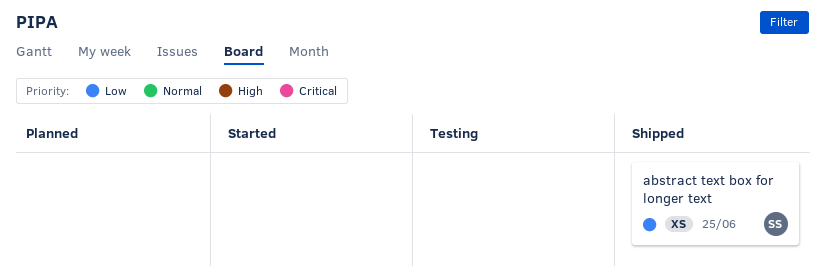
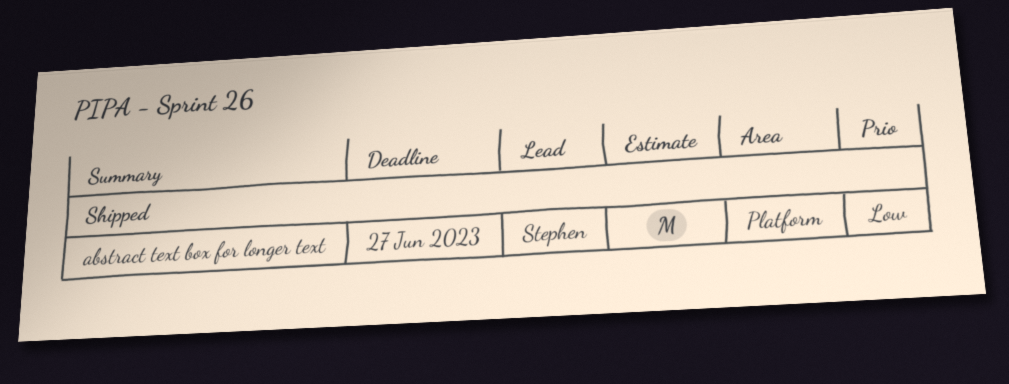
abstract text box for longer text, estimate: XS -> M
abstract text box for longer text, due: Jun 25 -> Jun 27

